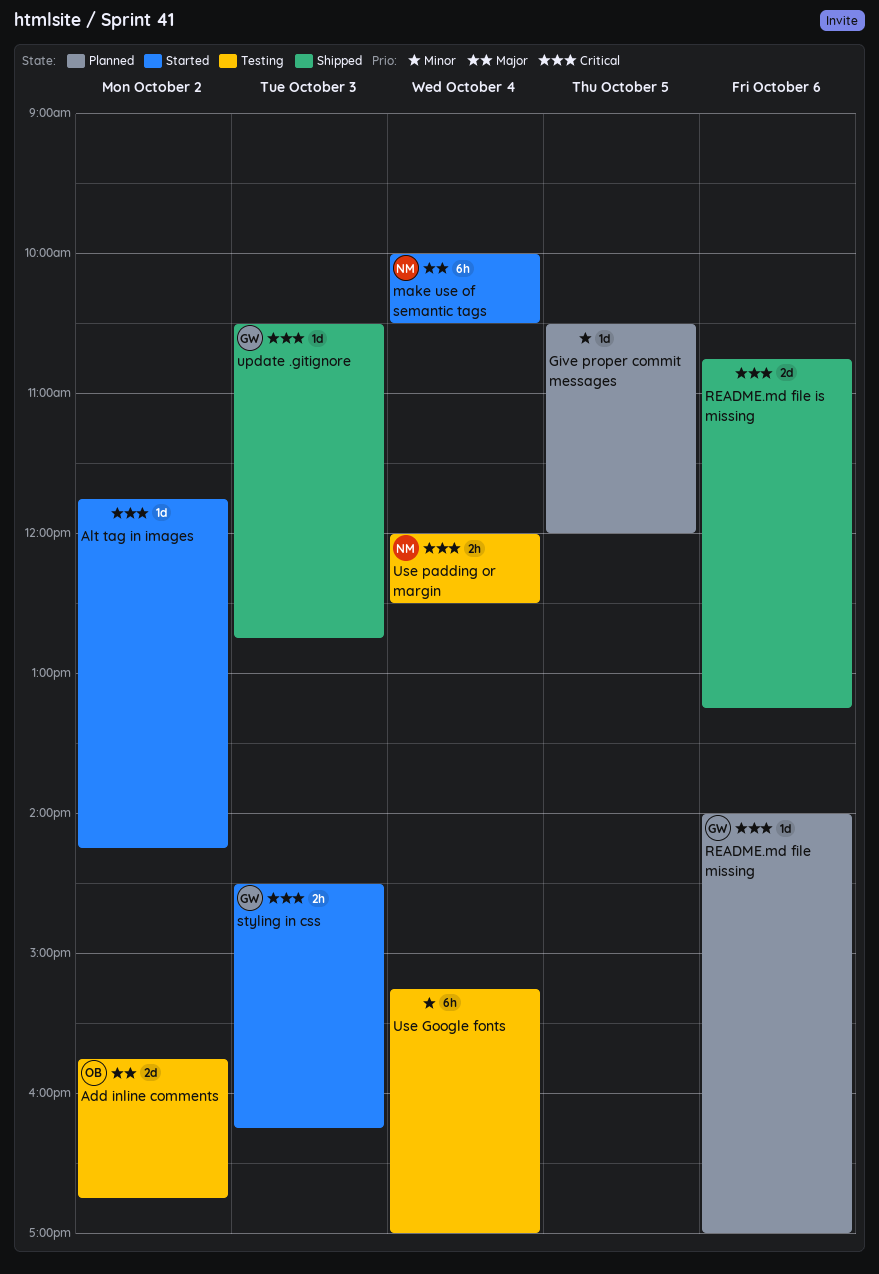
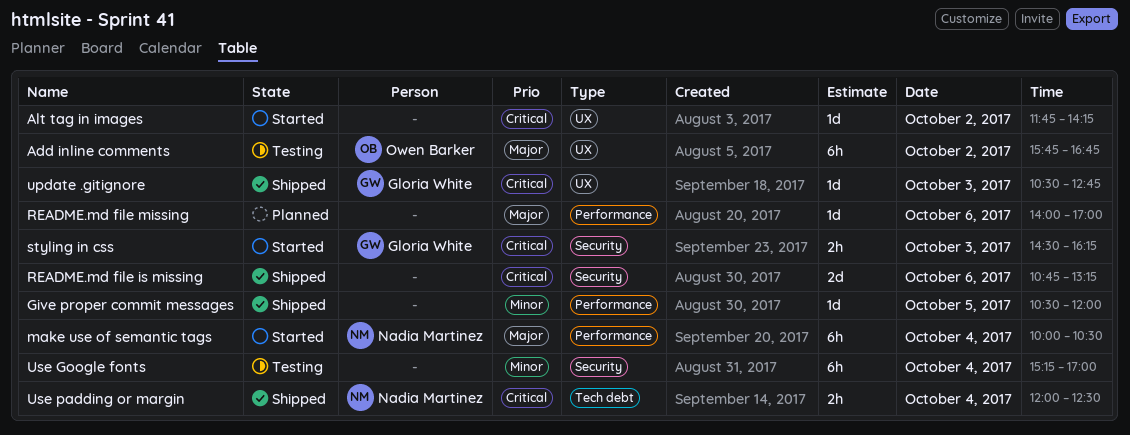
Add inline comments, estimate: 2d -> 6h
Give proper commit messages, status: Planned -> Shipped
README.md file missing, owner: Gloria White -> none
README.md file missing, priority: Critical -> Major
Use padding or margin, status: Testing -> Shipped

